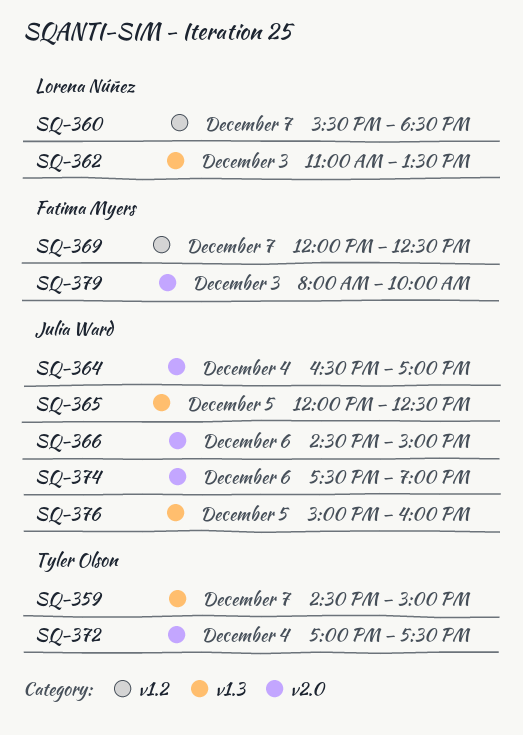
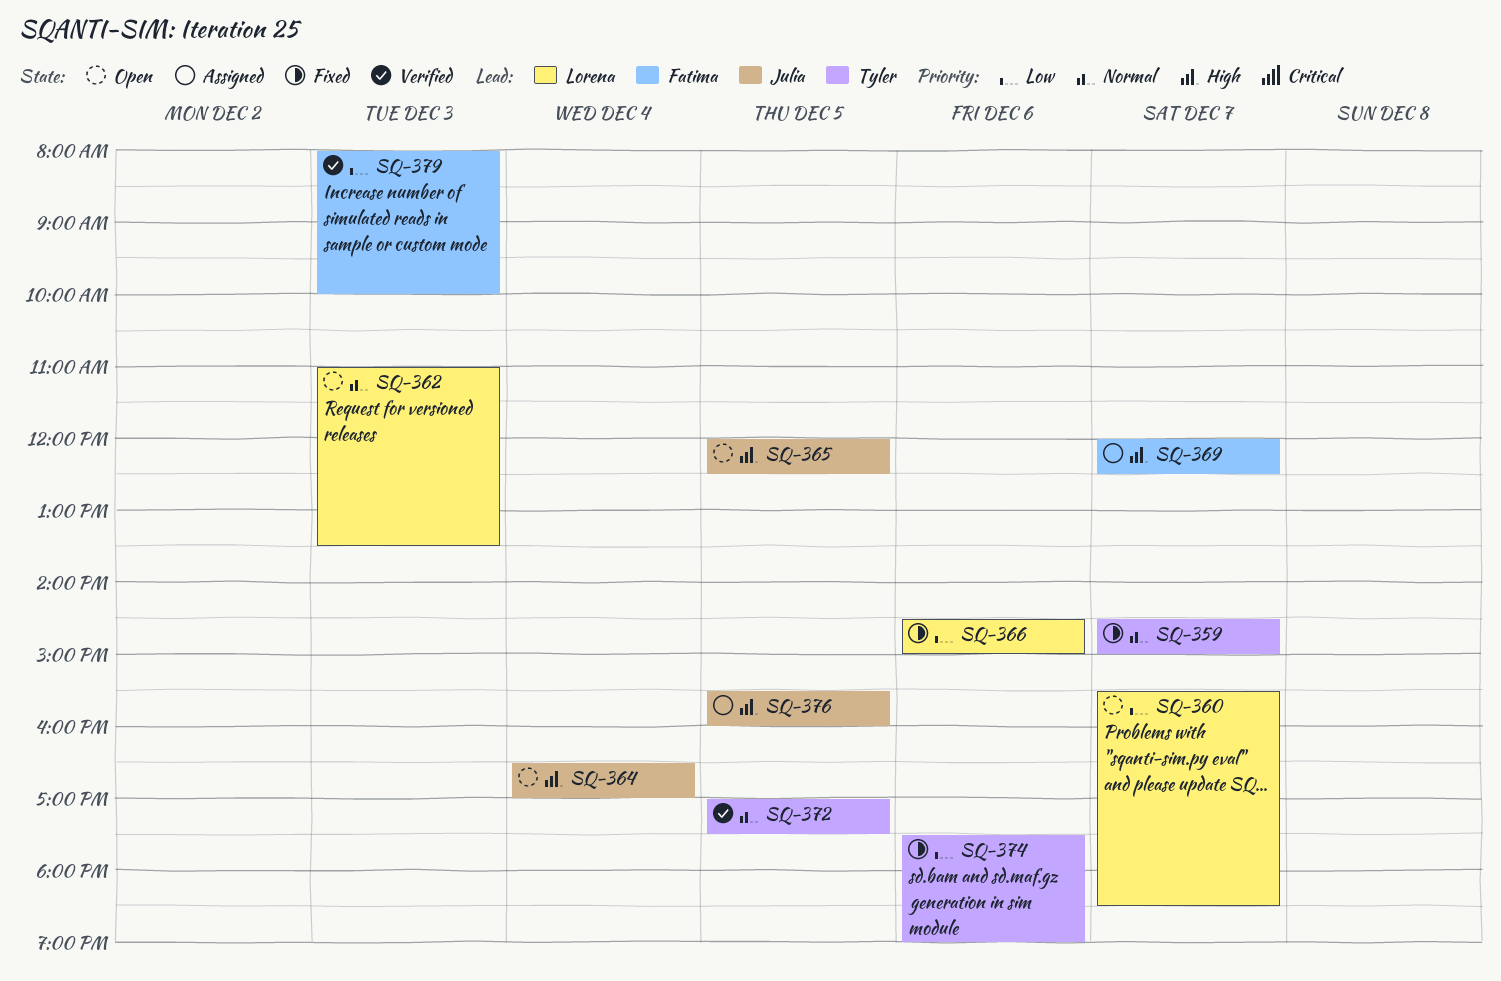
SQ-366, owner: Julia Ward -> Lorena Núñez
SQ-372, day: Dec 4 -> Dec 5
SQ-374, owner: Julia Ward -> Tyler Olson
SQ-376, begins: 15:00 -> 15:30

